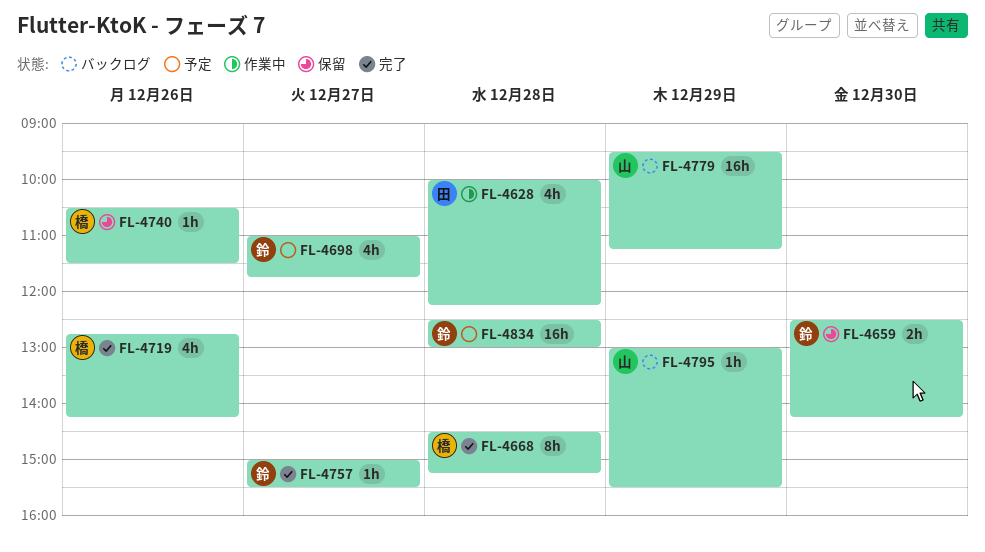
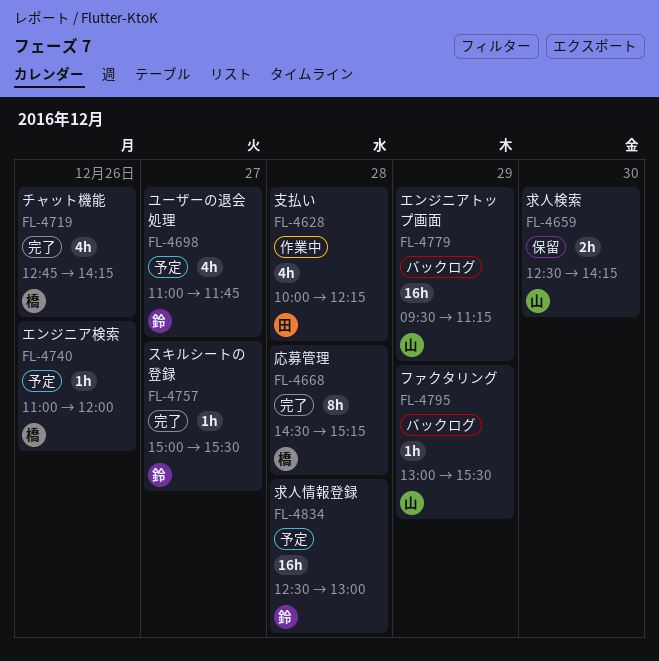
FL-4659, owner: 鈴 -> 山
FL-4740, status: 保留 -> 予定
FL-4740, begins: 10:30 -> 11:00
FL-4740, ends: 11:30 -> 12:00

